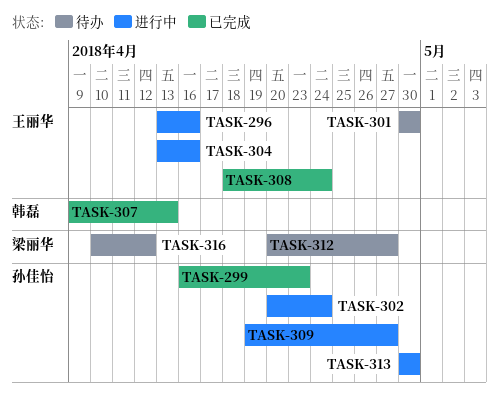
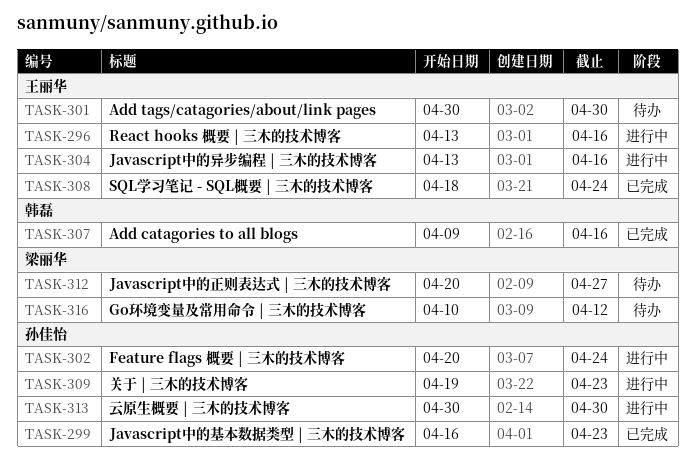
TASK-307, due: Apr 13 -> Apr 16
TASK-309, due: Apr 27 -> Apr 23

